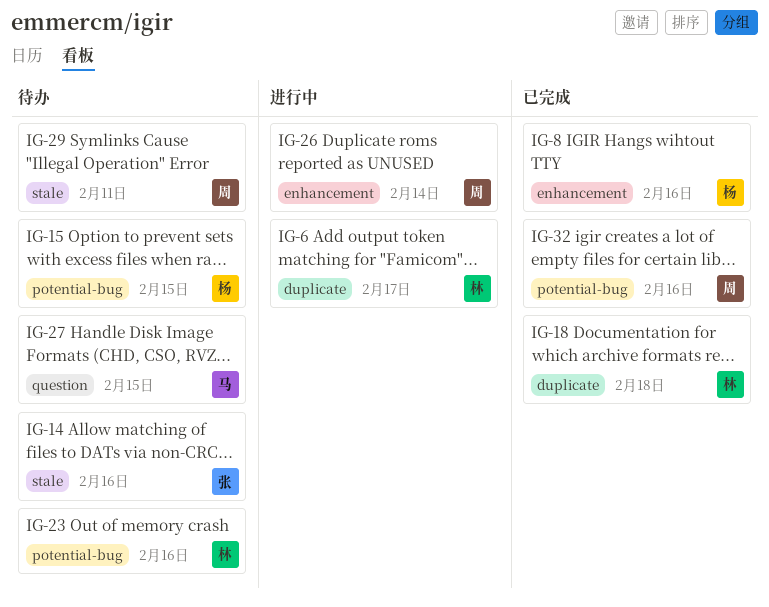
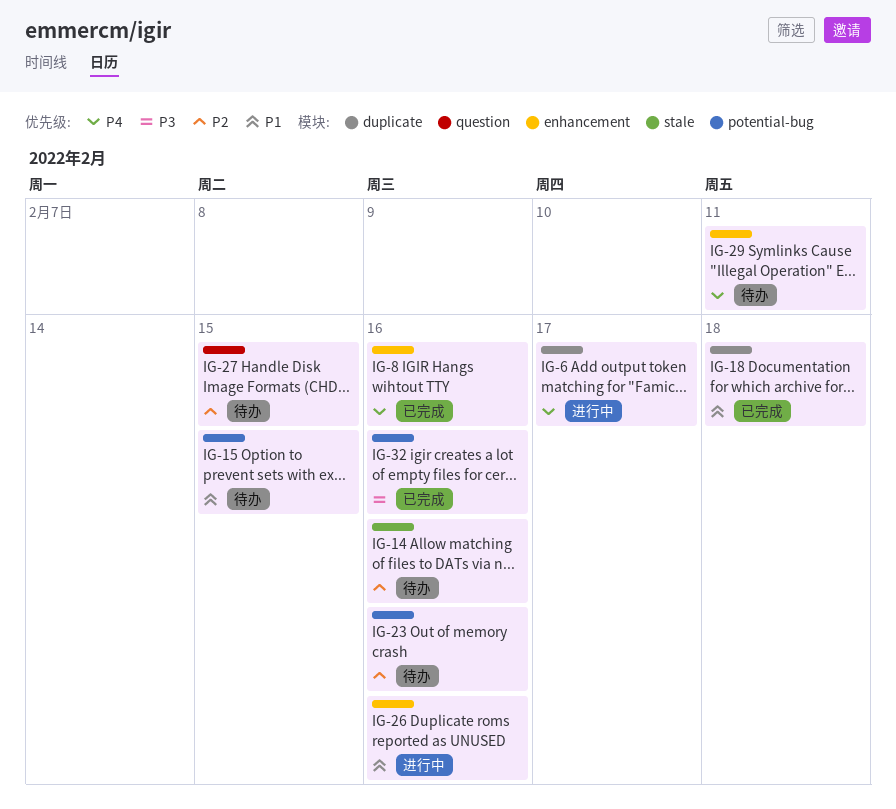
IG-26, due: Feb 14 -> Feb 16
IG-29, label: stale -> enhancement

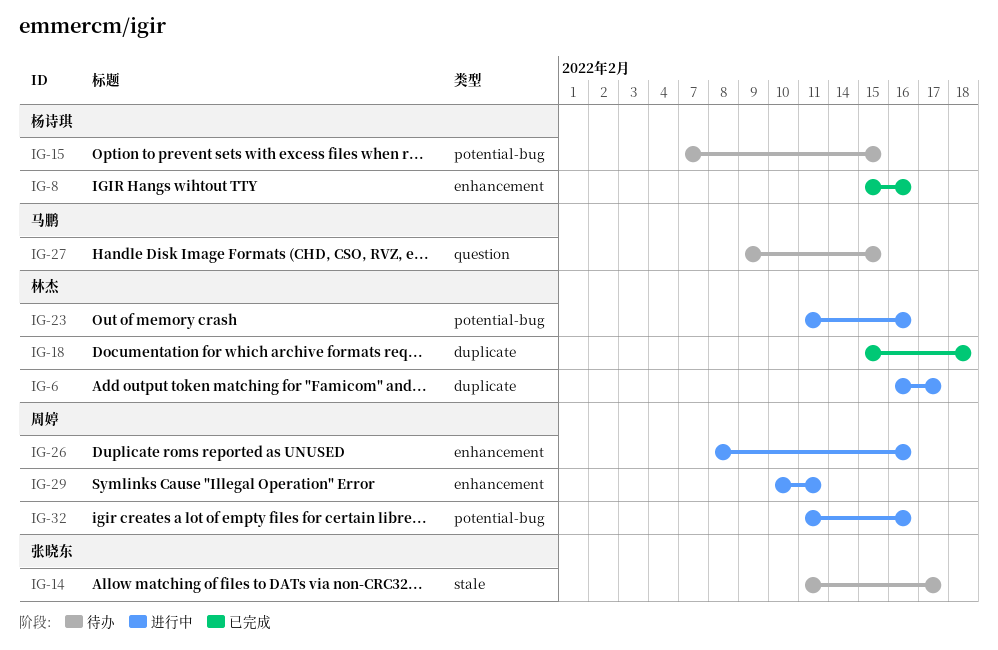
IG-14, due: Feb 16 -> Feb 17
IG-23, status: 待办 -> 进行中
IG-29, status: 待办 -> 进行中
IG-32, status: 已完成 -> 进行中

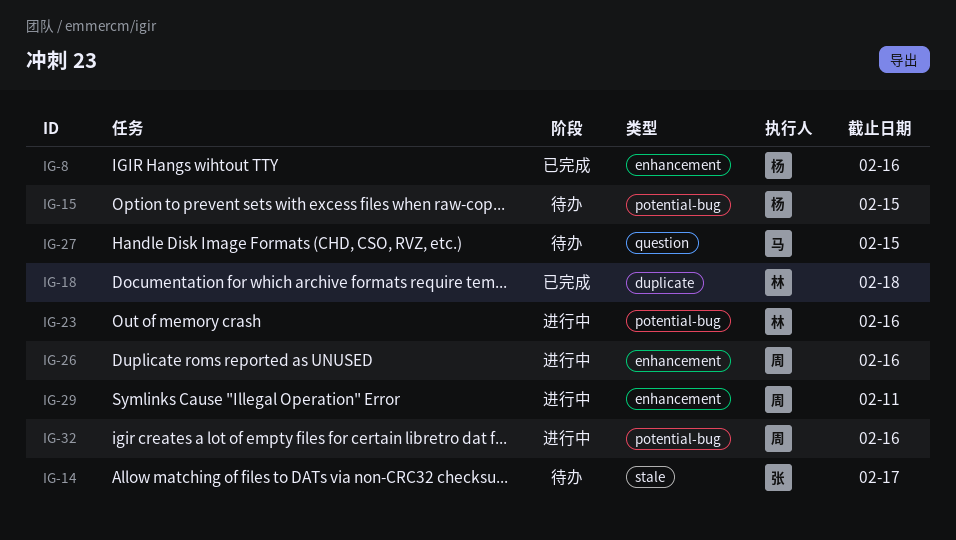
IG-6: present -> none

